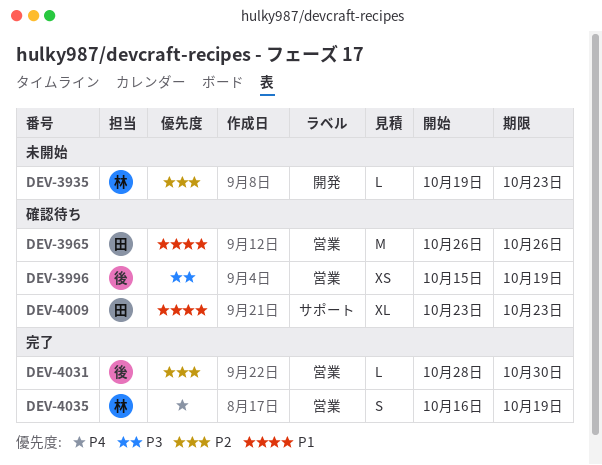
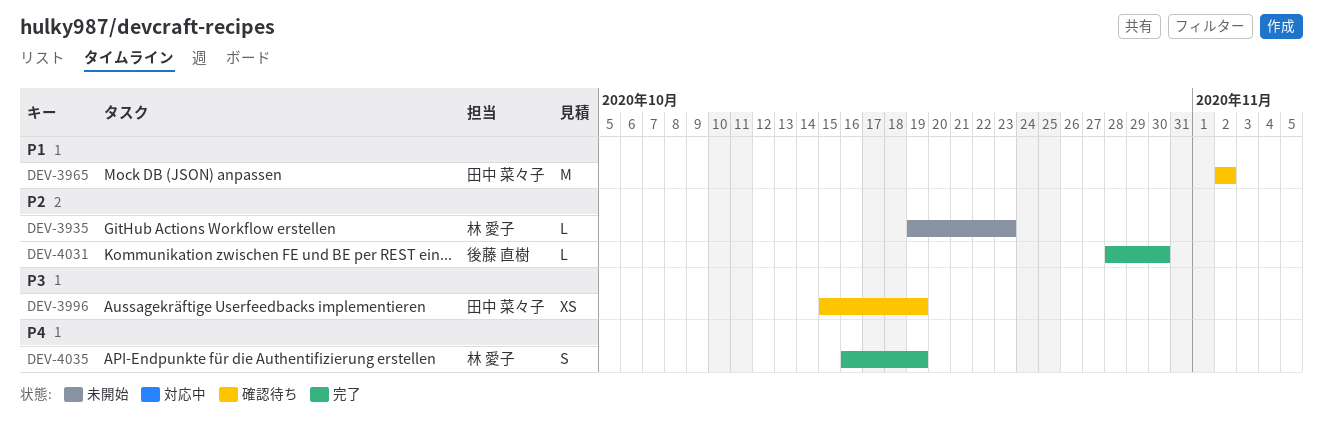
DEV-3965, start: Oct 26 -> Nov 2
DEV-3965, due: Oct 26 -> Nov 2
DEV-3996, owner: 後藤 直樹 -> 田中 菜々子
DEV-4009: present -> none

